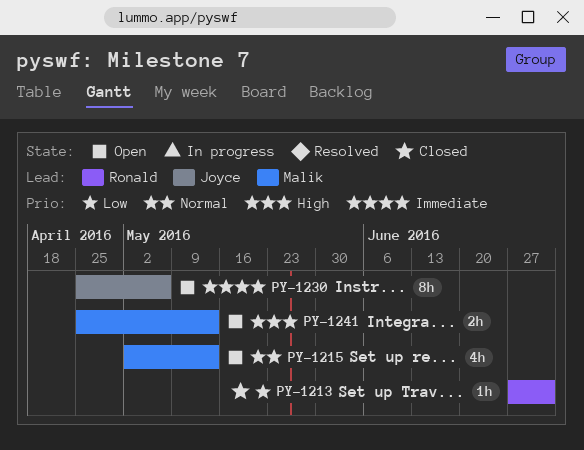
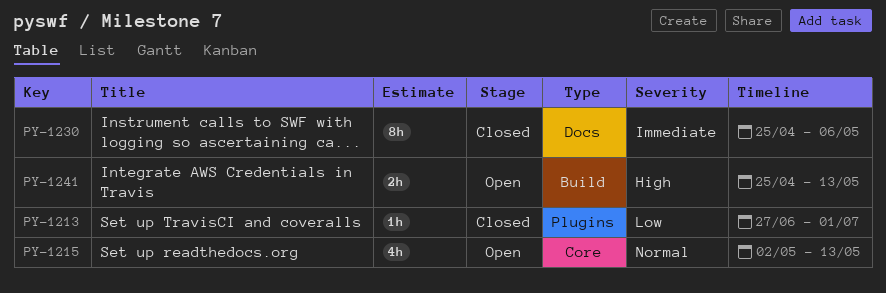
PY-1230, status: Open -> Closed

